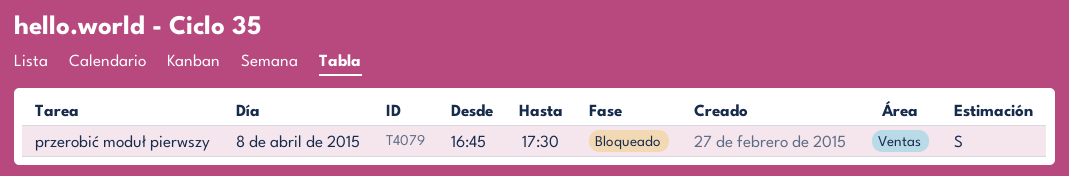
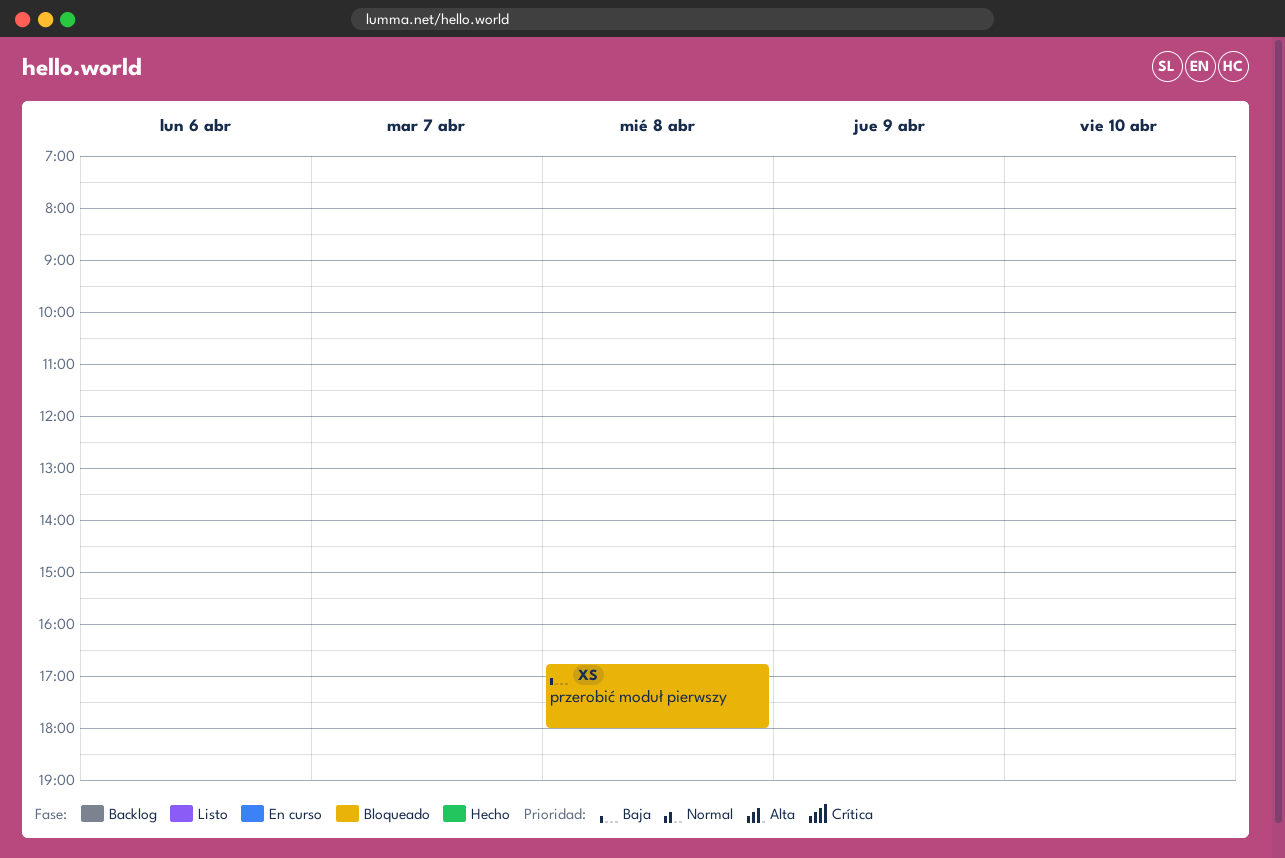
przerobić moduł pierwszy, estimate: S -> XS
przerobić moduł pierwszy, ends: 17:30 -> 18:00

